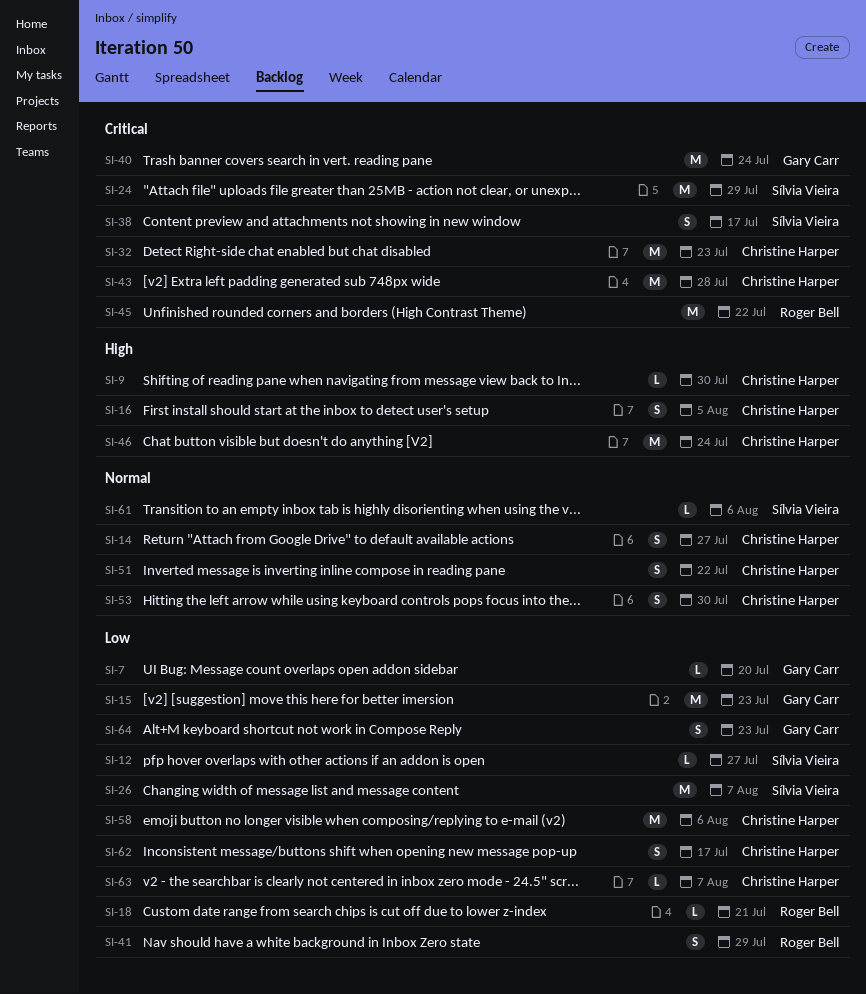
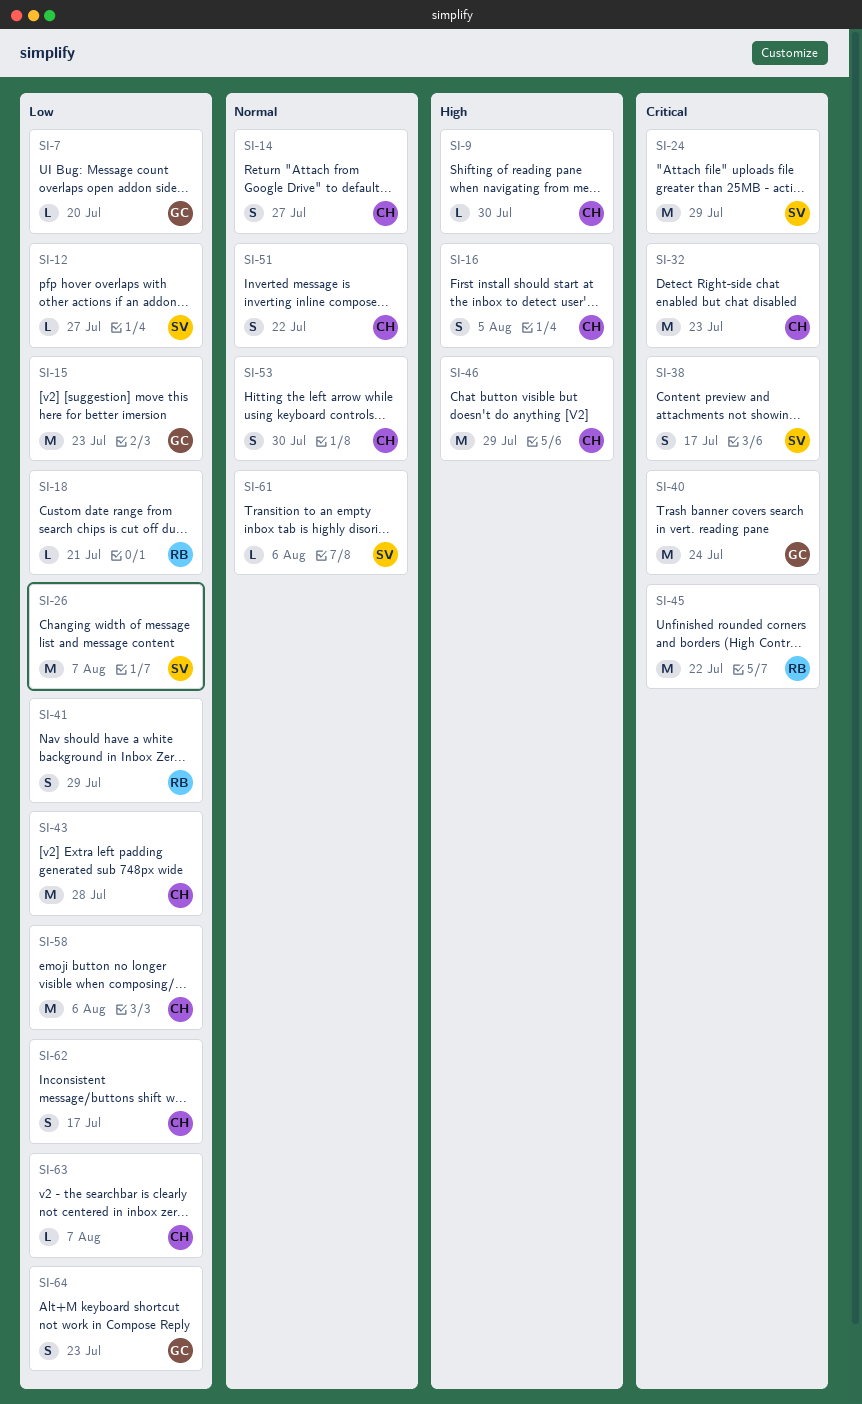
SI-43, priority: Critical -> Low
SI-46, due: Jul 24 -> Jul 29

